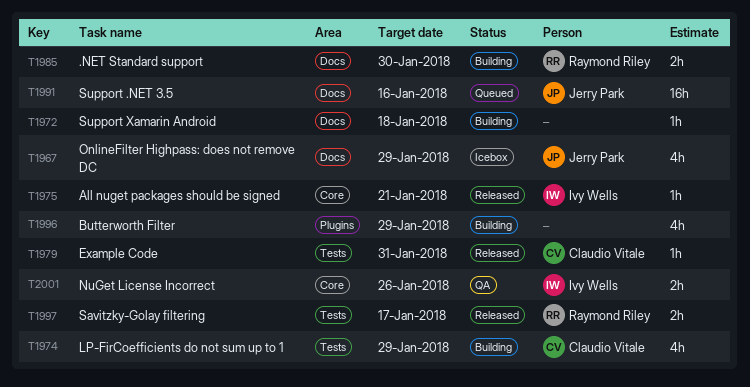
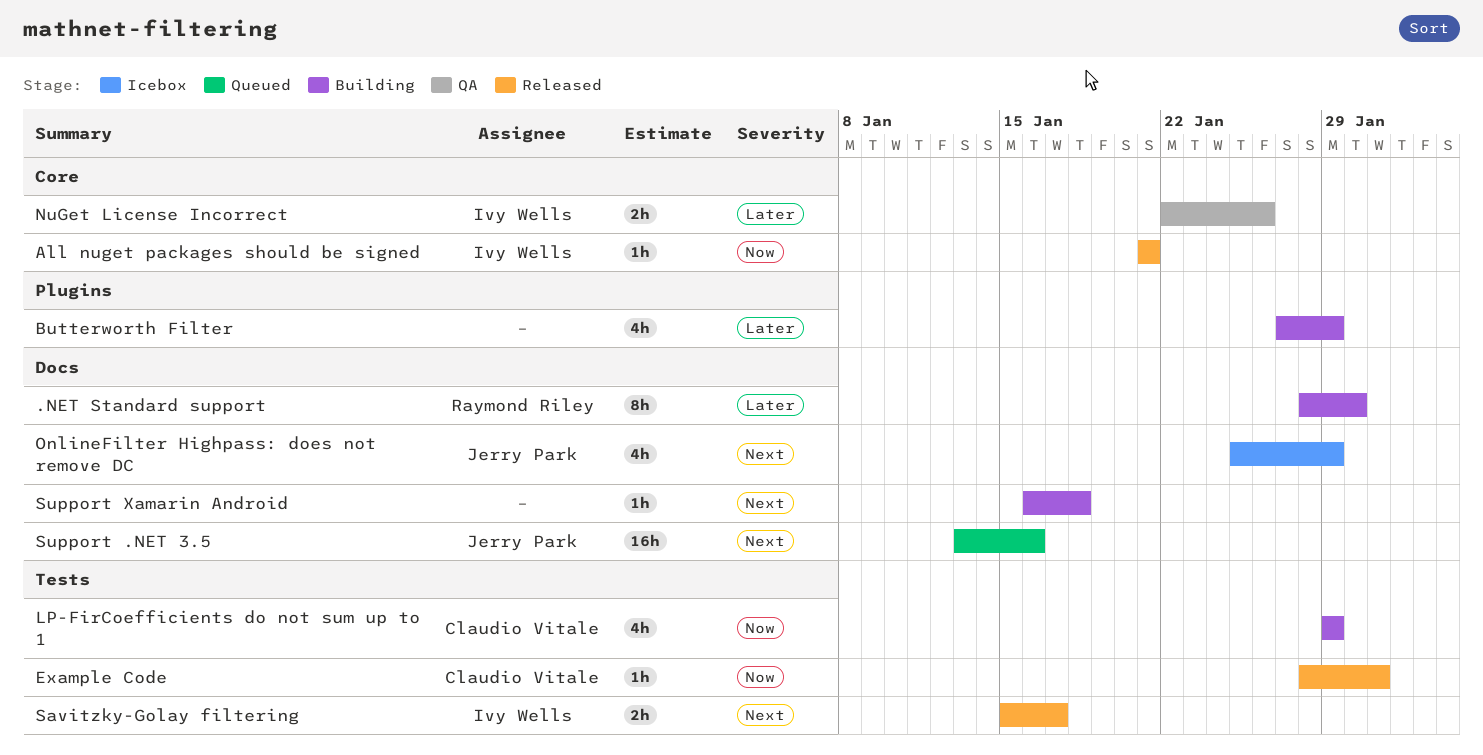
.NET Standard support, estimate: 2h -> 8h
Savitzky-Golay filtering, owner: Raymond Riley -> Ivy Wells

